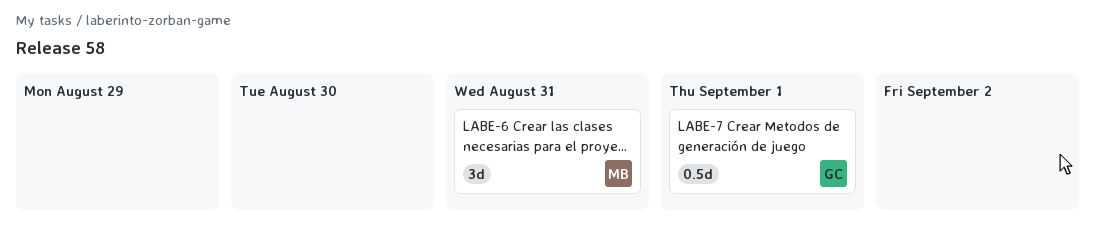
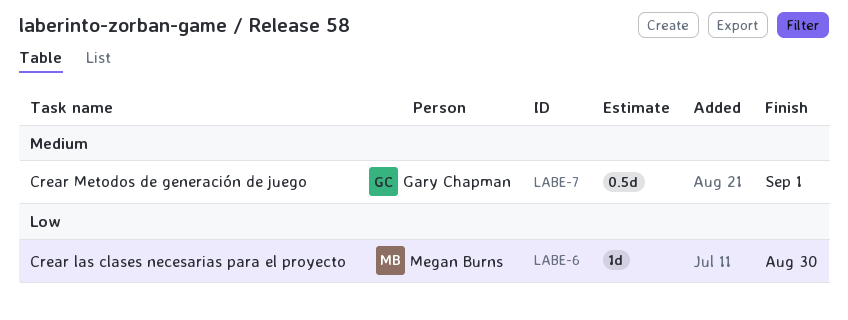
LABE-6, estimate: 3d -> 1d
LABE-6, due: Aug 31 -> Aug 30

